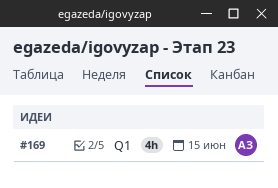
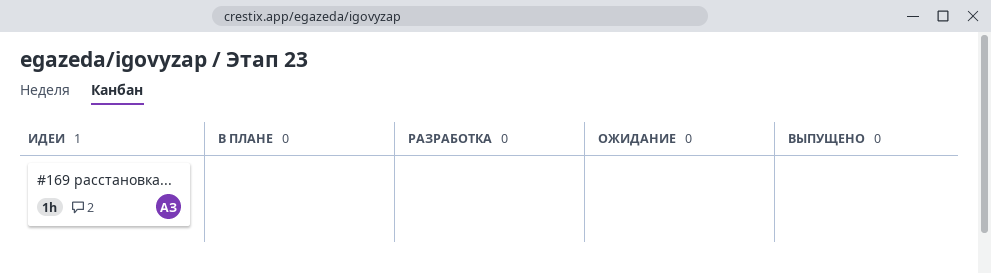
#169, estimate: 4h -> 1h

